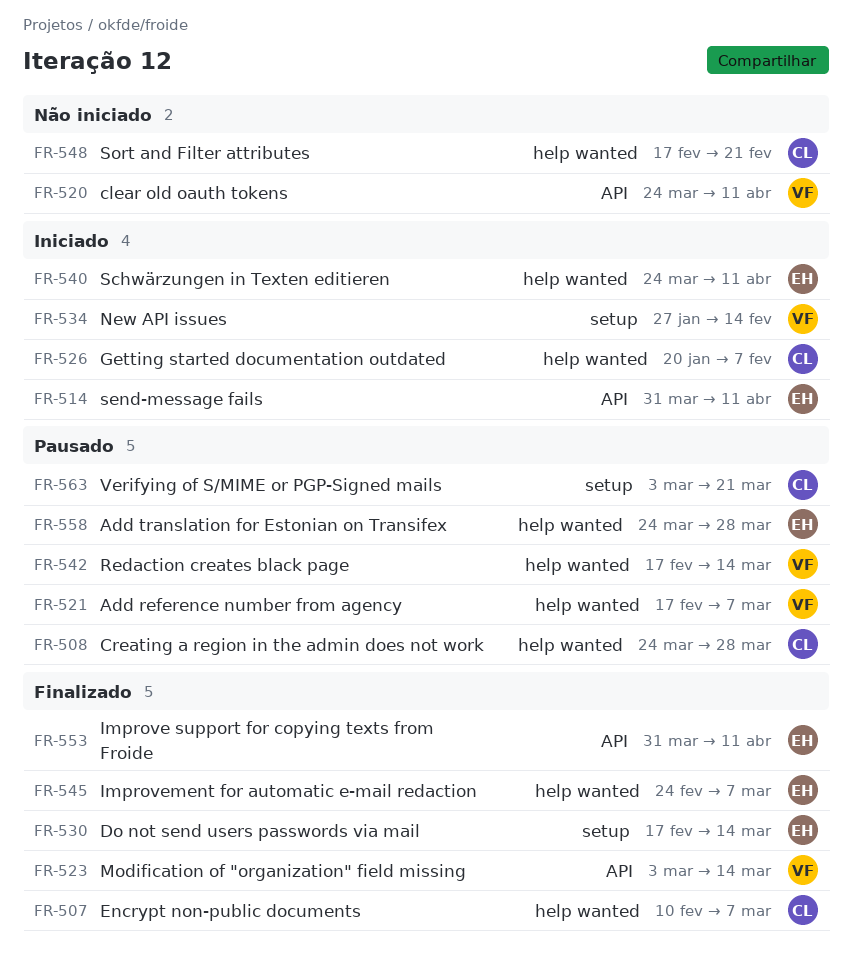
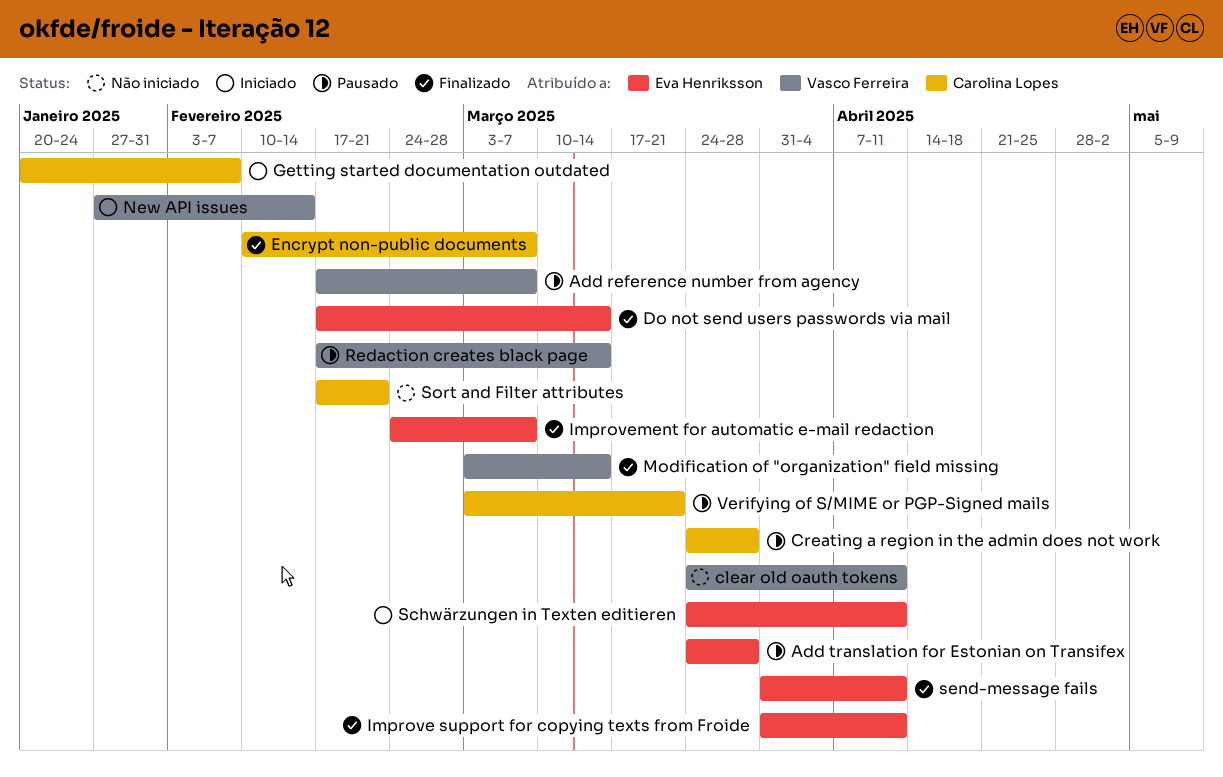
send-message fails, status: Iniciado -> Finalizado

